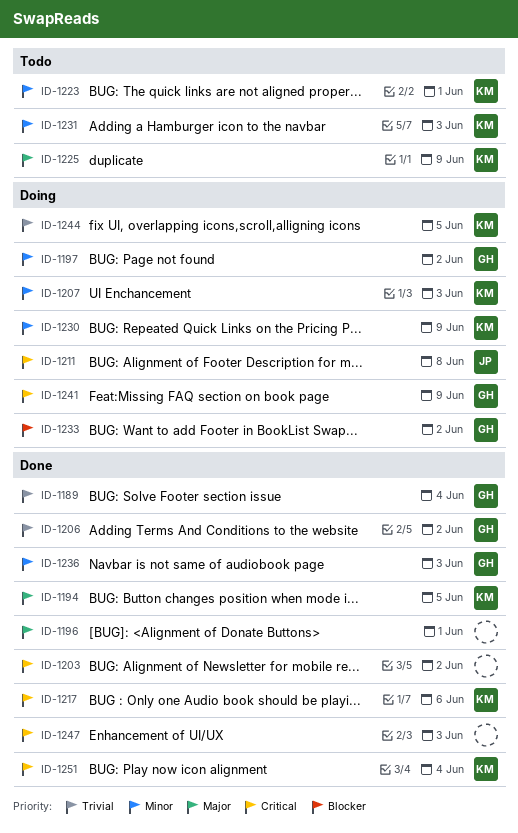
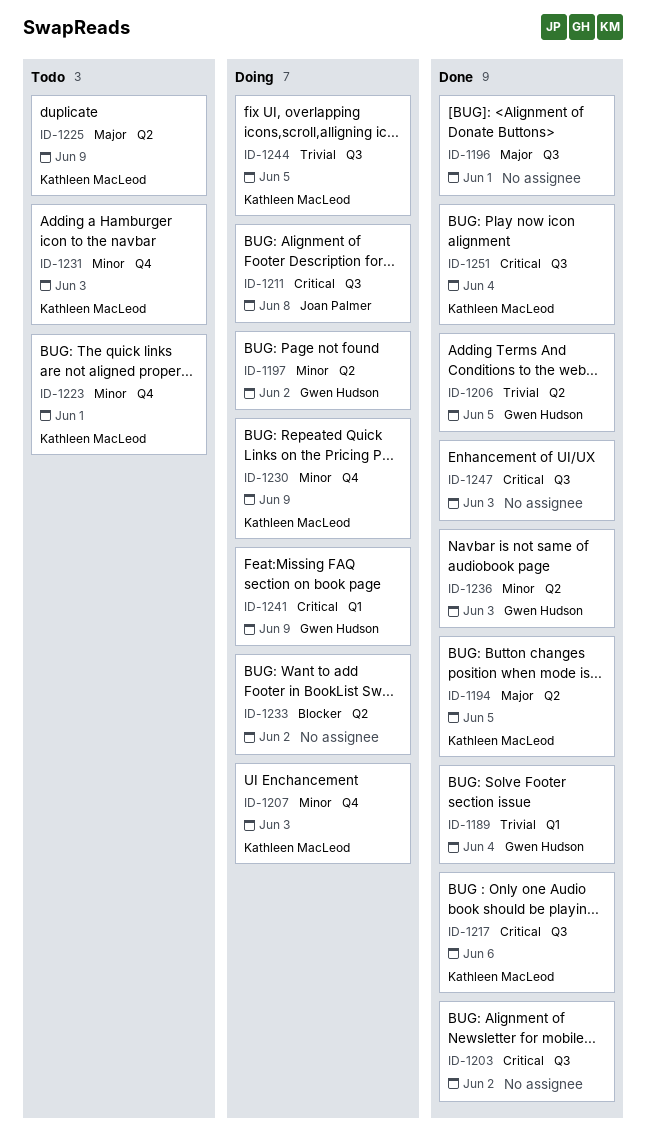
ID-1206, due: Jun 2 -> Jun 5
ID-1233, owner: Gwen Hudson -> none

